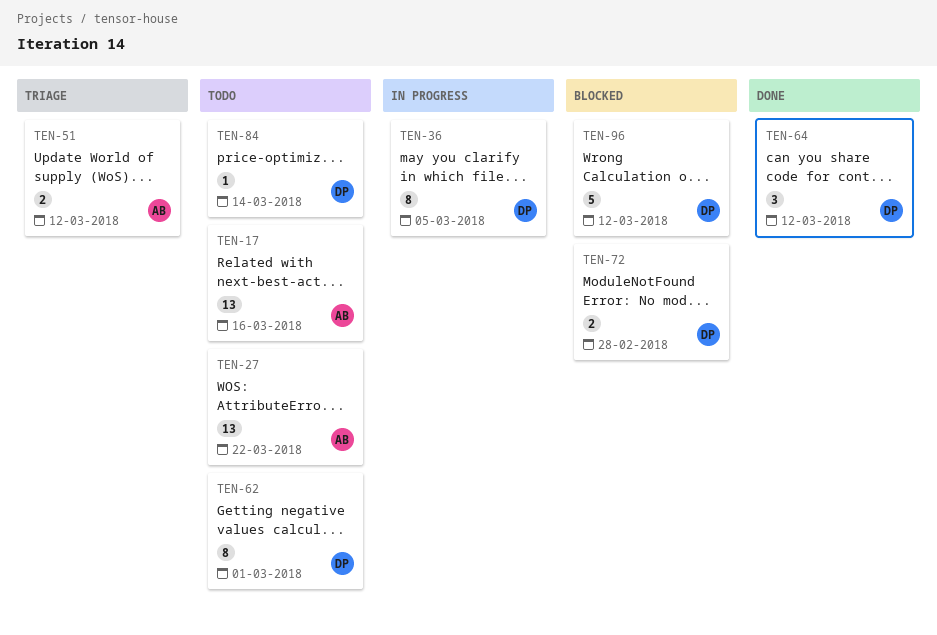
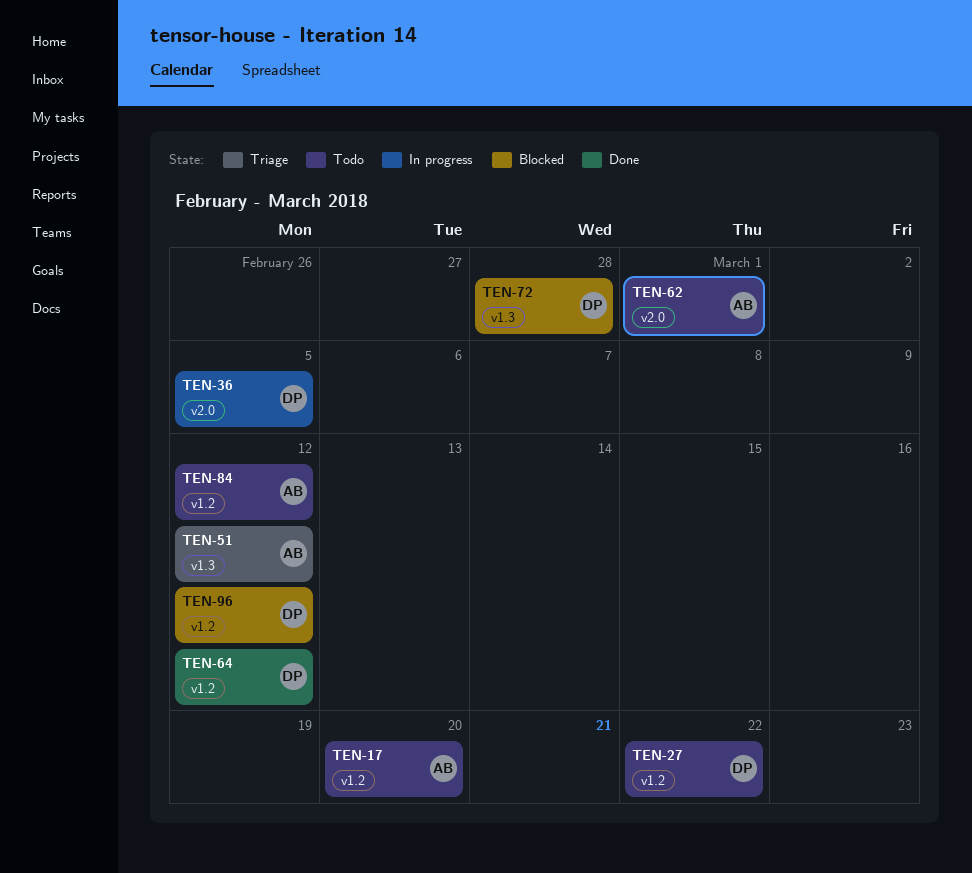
TEN-17, due: Mar 16 -> Mar 20
TEN-27, owner: AB -> DP
TEN-62, owner: DP -> AB
TEN-84, owner: DP -> AB
TEN-84, due: Mar 14 -> Mar 12

